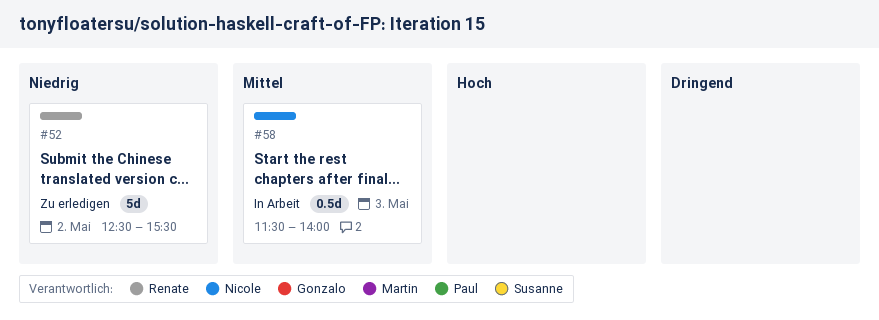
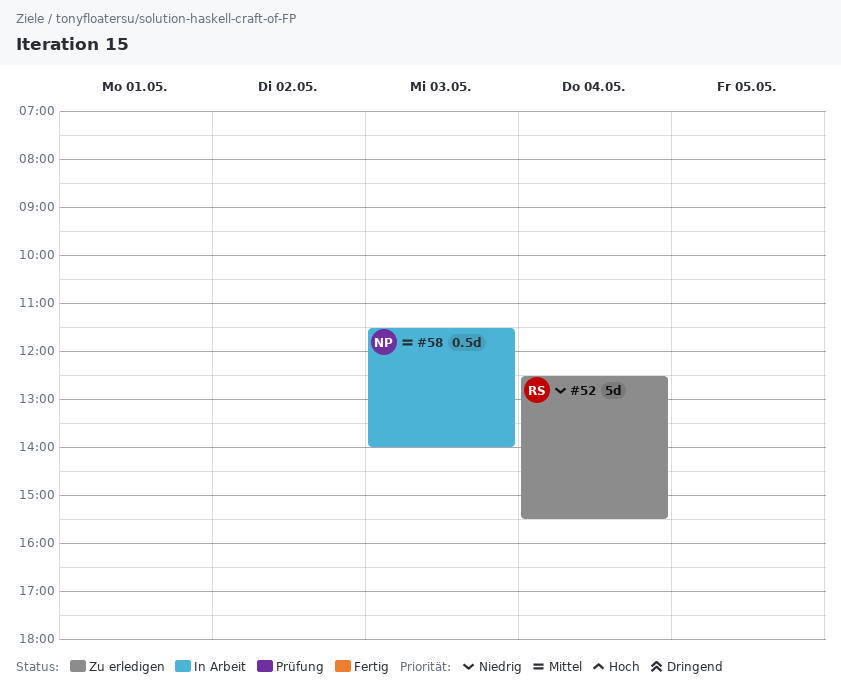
#52, day: May 2 -> May 4

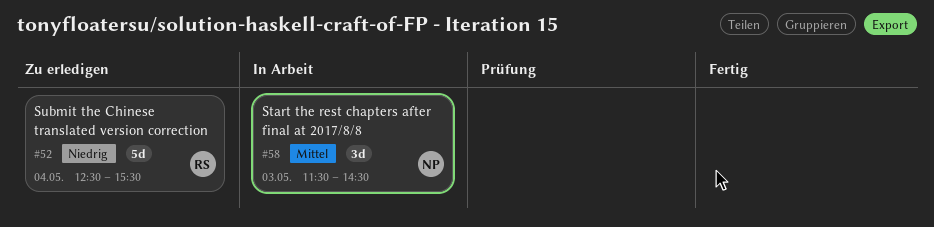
#58, estimate: 0.5d -> 3d
#58, ends: 14:00 -> 14:30

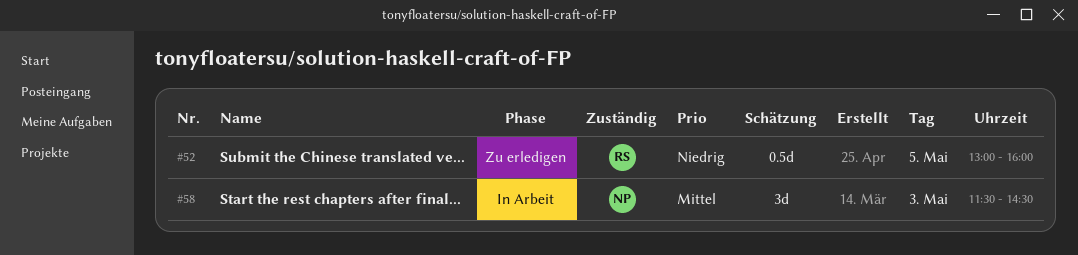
#52, estimate: 5d -> 0.5d
#52, day: May 4 -> May 5
#52, begins: 12:30 -> 13:00
#52, ends: 15:30 -> 16:00

